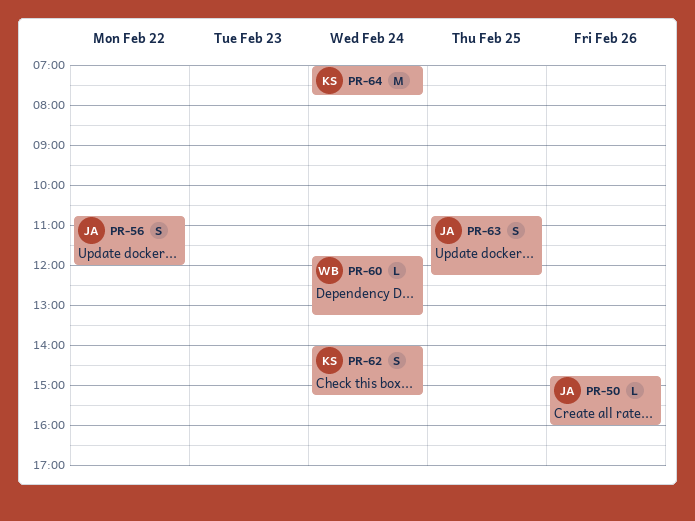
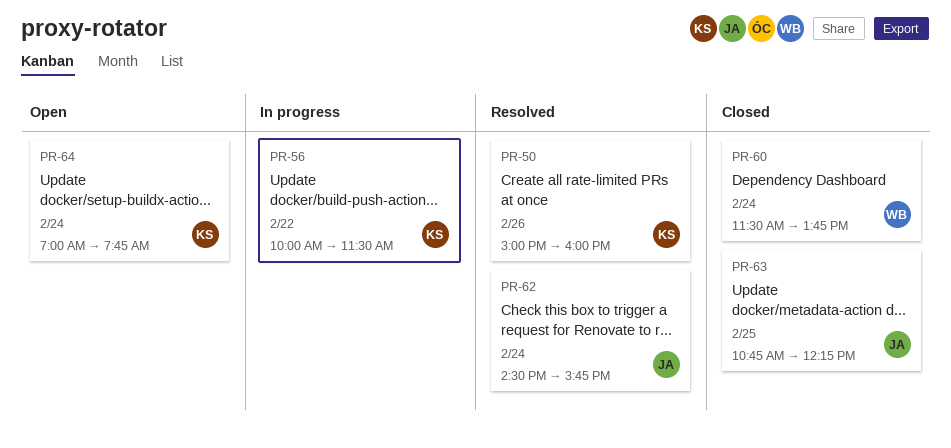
PR-50, owner: JA -> KS
PR-50, begins: 14:45 -> 15:00
PR-56, owner: JA -> KS
PR-56, begins: 10:45 -> 10:00
PR-56, ends: 12:00 -> 11:30
PR-60, begins: 11:45 -> 11:30
PR-60, ends: 13:15 -> 13:45
PR-62, owner: KS -> JA
PR-62, begins: 14:00 -> 14:30
PR-62, ends: 15:15 -> 15:45

